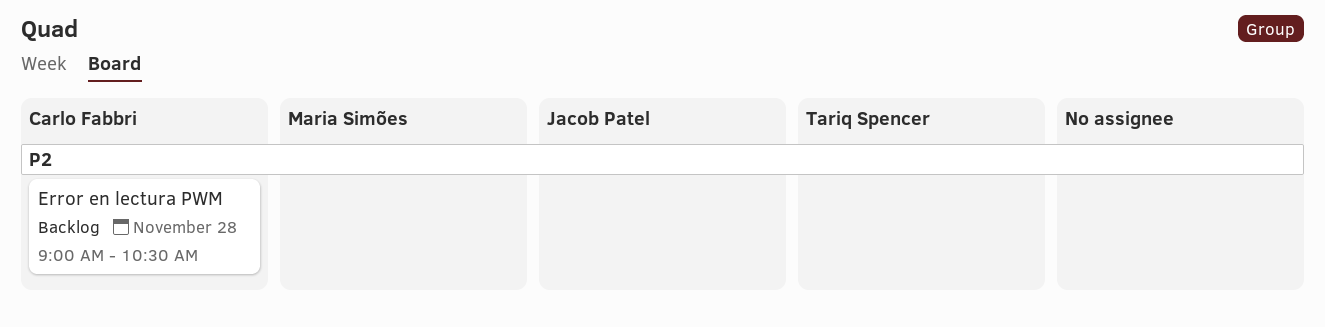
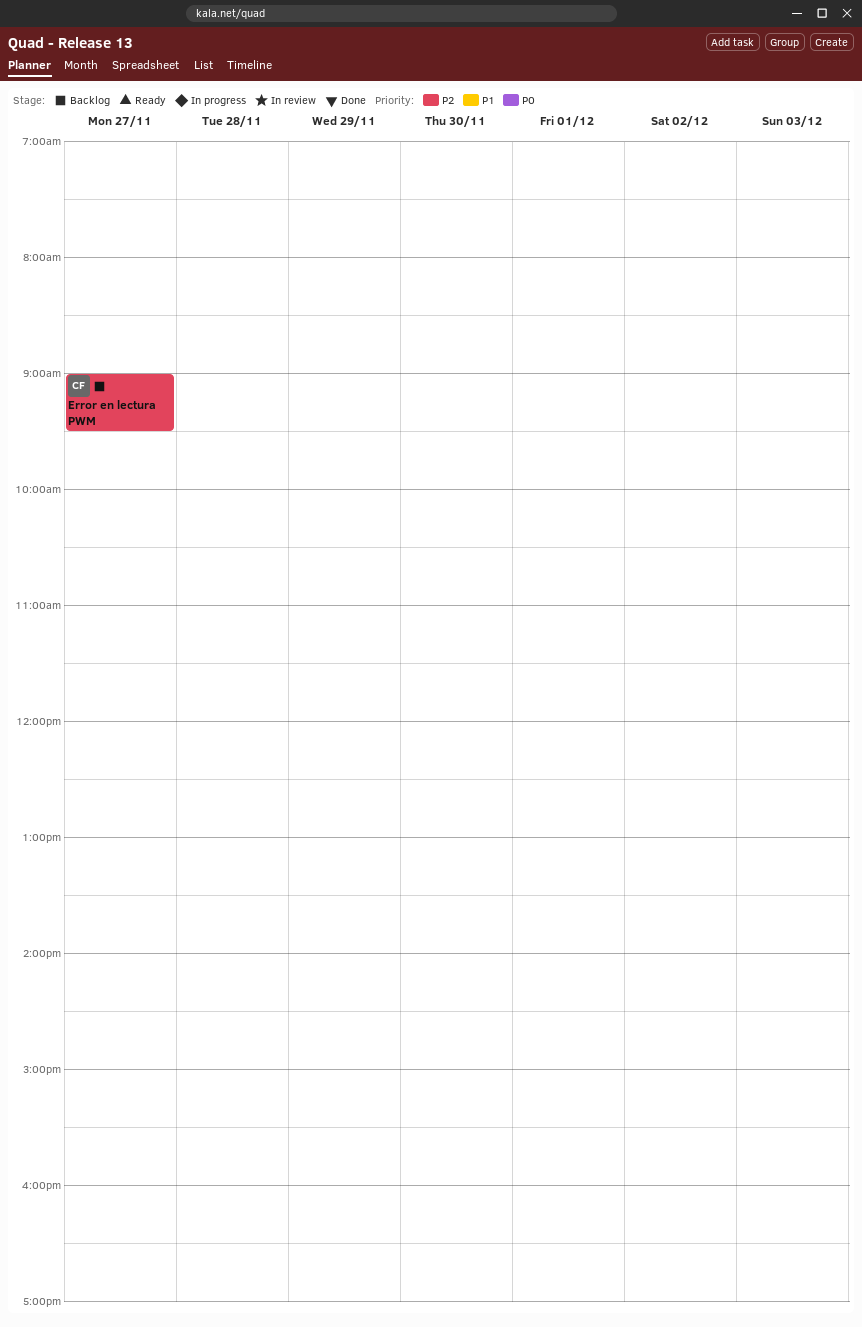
Error en lectura PWM, day: Nov 28 -> Nov 27
Error en lectura PWM, ends: 10:30 -> 09:30

